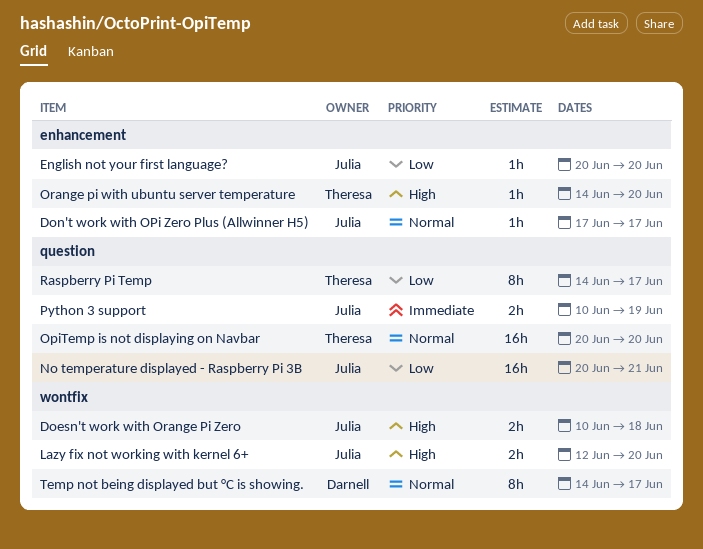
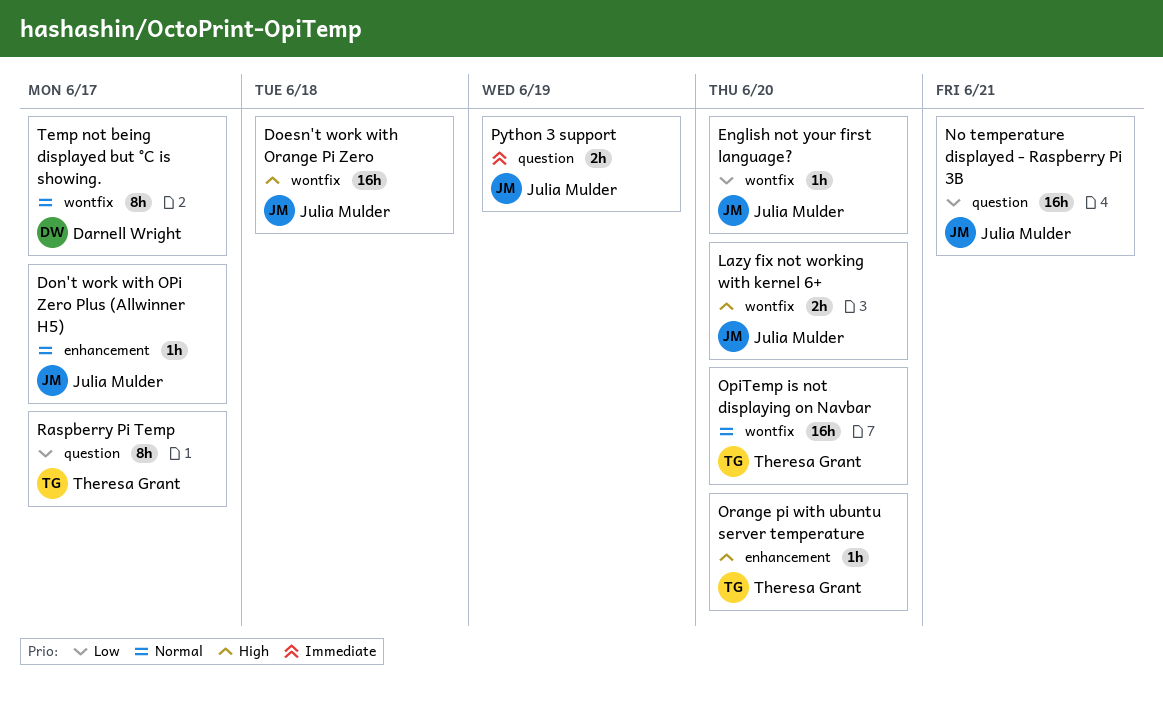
Doesn't work with Orange Pi Zero, estimate: 2h -> 16h
English not your first language?, label: enhancement -> wontfix
OpiTemp is not displaying on Navbar, label: question -> wontfix

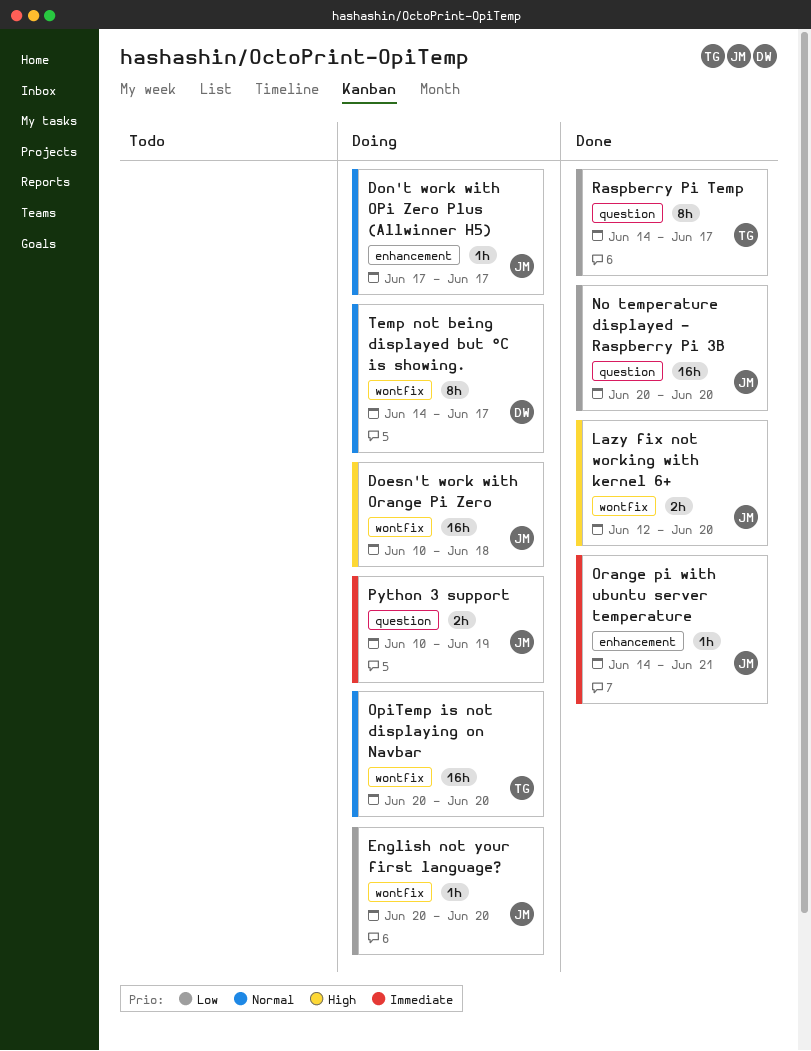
No temperature displayed - Raspberry Pi 3B, due: Jun 21 -> Jun 20
Orange pi with ubuntu server temperature, owner: Theresa Grant -> Julia Mulder
Orange pi with ubuntu server temperature, priority: High -> Immediate
Orange pi with ubuntu server temperature, due: Jun 20 -> Jun 21

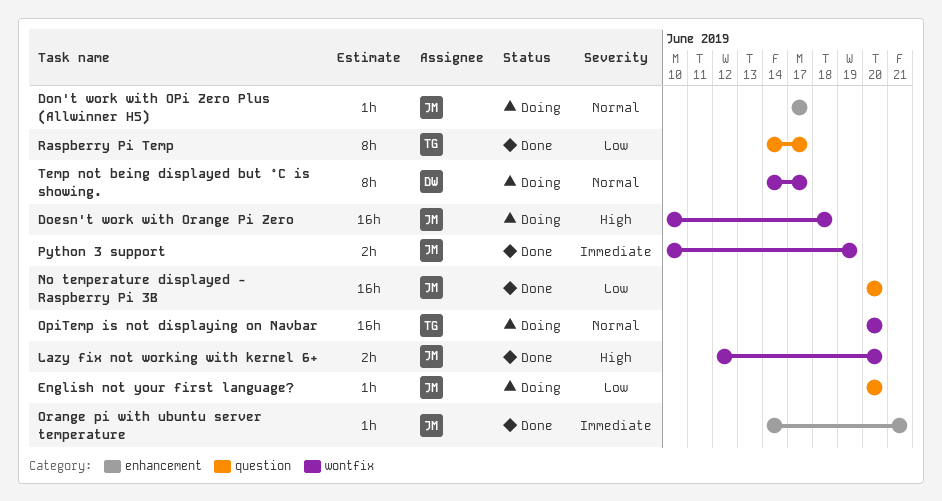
English not your first language?, label: wontfix -> question
Python 3 support, status: Doing -> Done
Python 3 support, label: question -> wontfix

